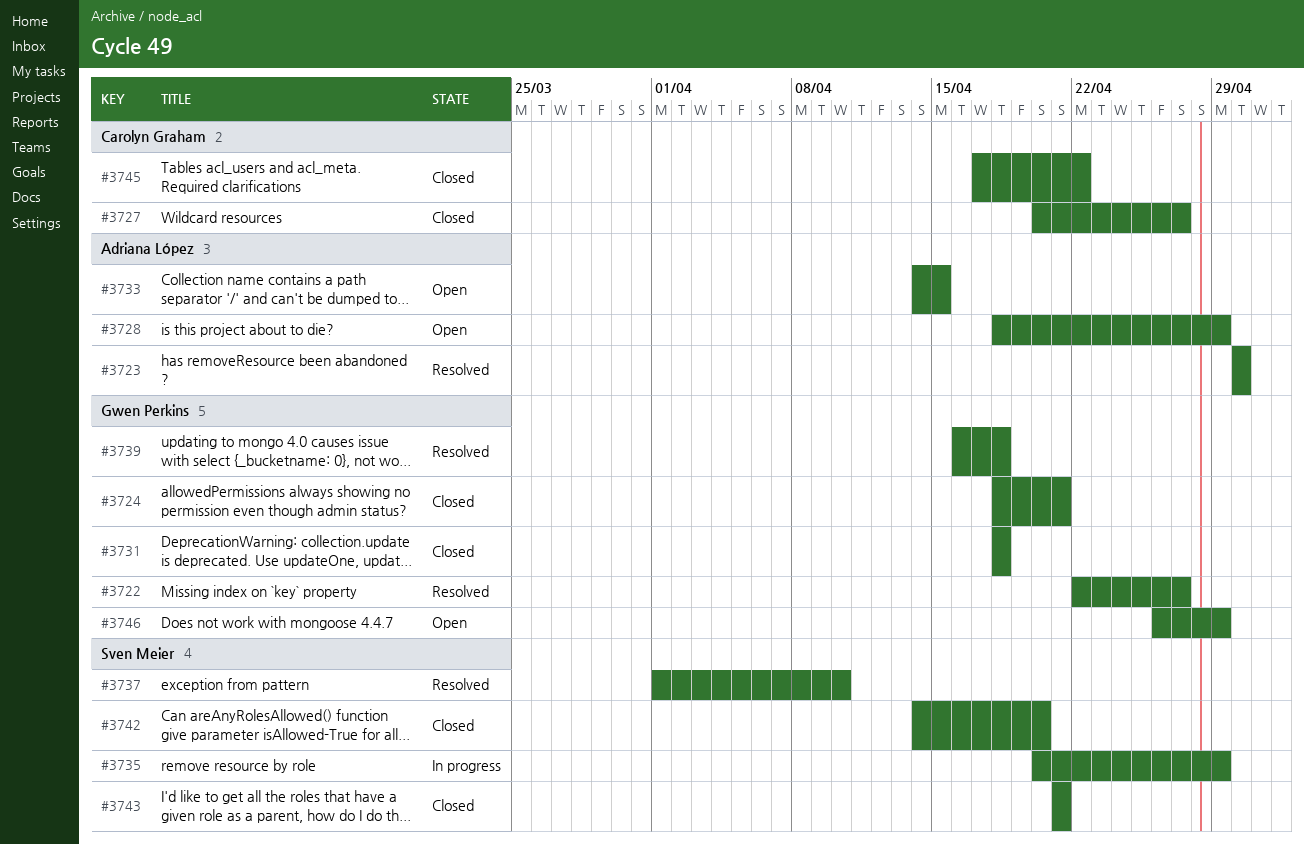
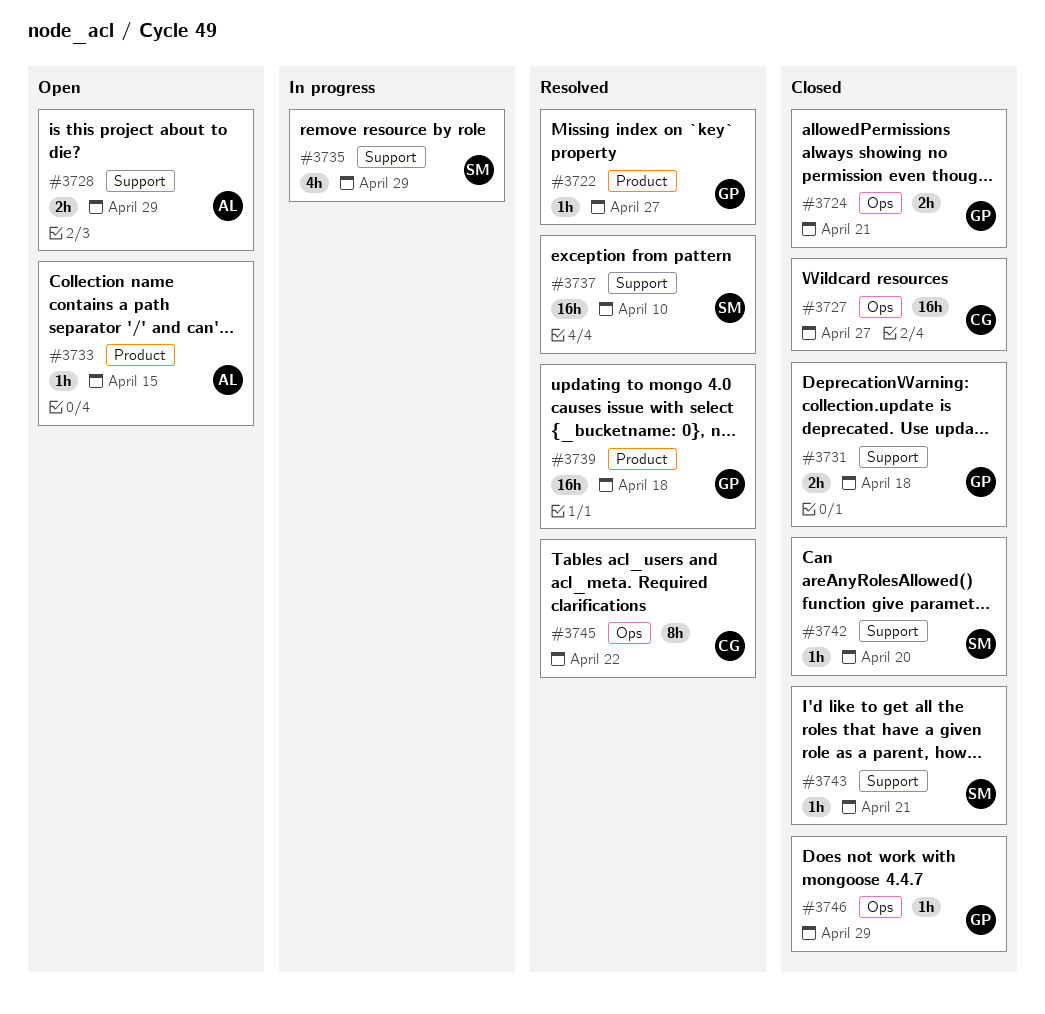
#3723: present -> none
#3745, status: Closed -> Resolved
#3746, status: Open -> Closed

